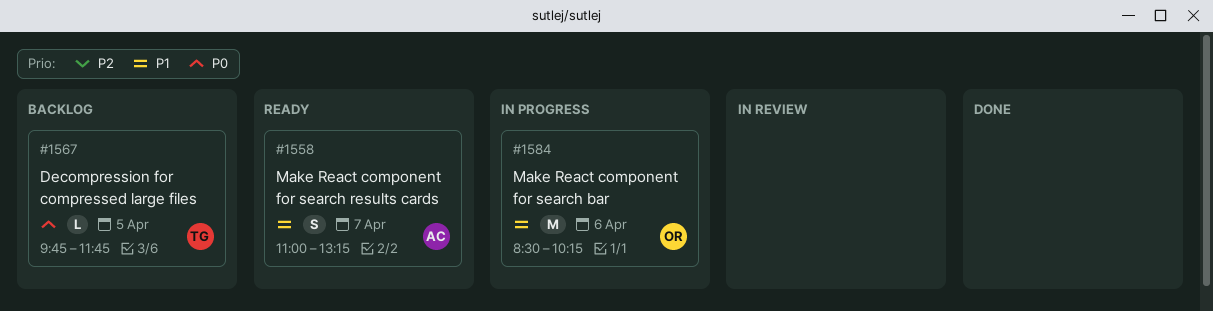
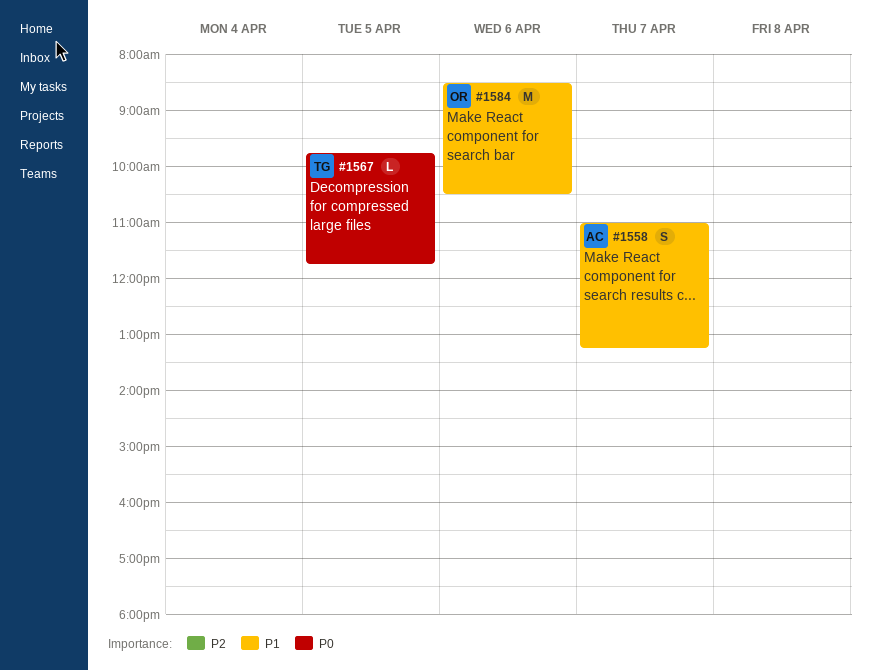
#1584, ends: 10:15 -> 10:30

